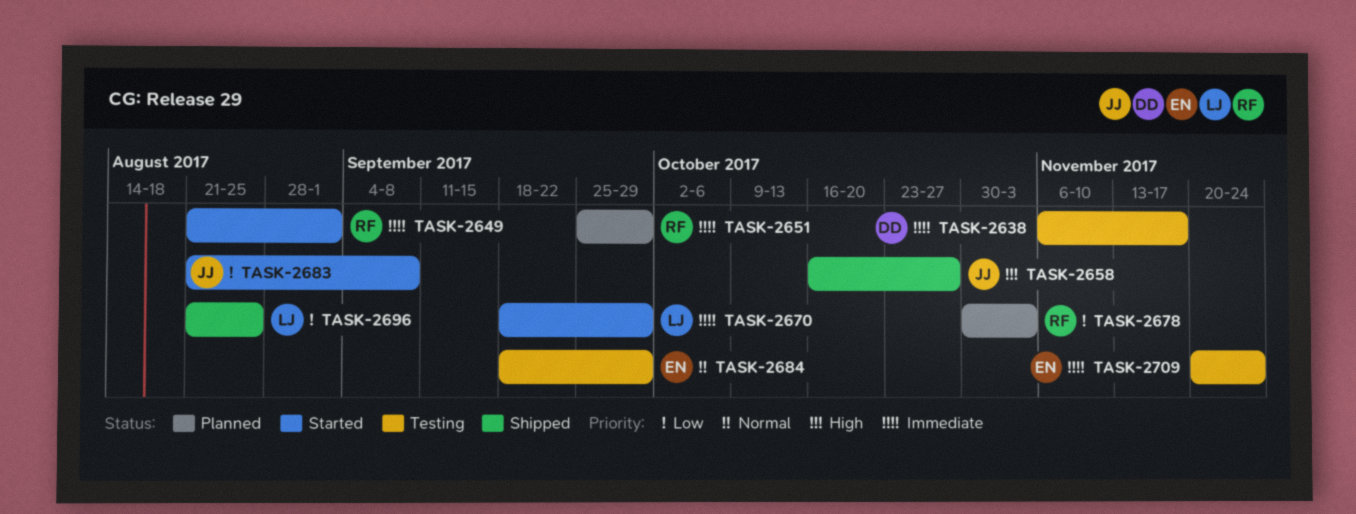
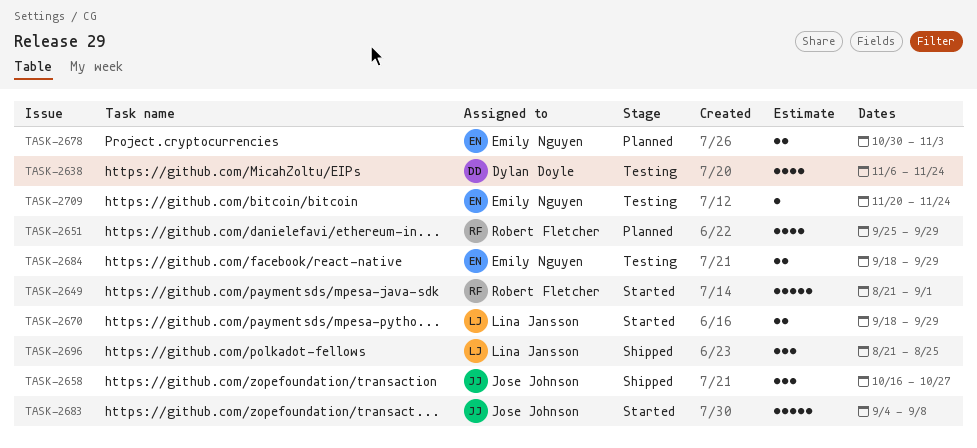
TASK-2638, due: Nov 17 -> Nov 24
TASK-2678, owner: Robert Fletcher -> Emily Nguyen
TASK-2683, start: Aug 21 -> Sep 4

